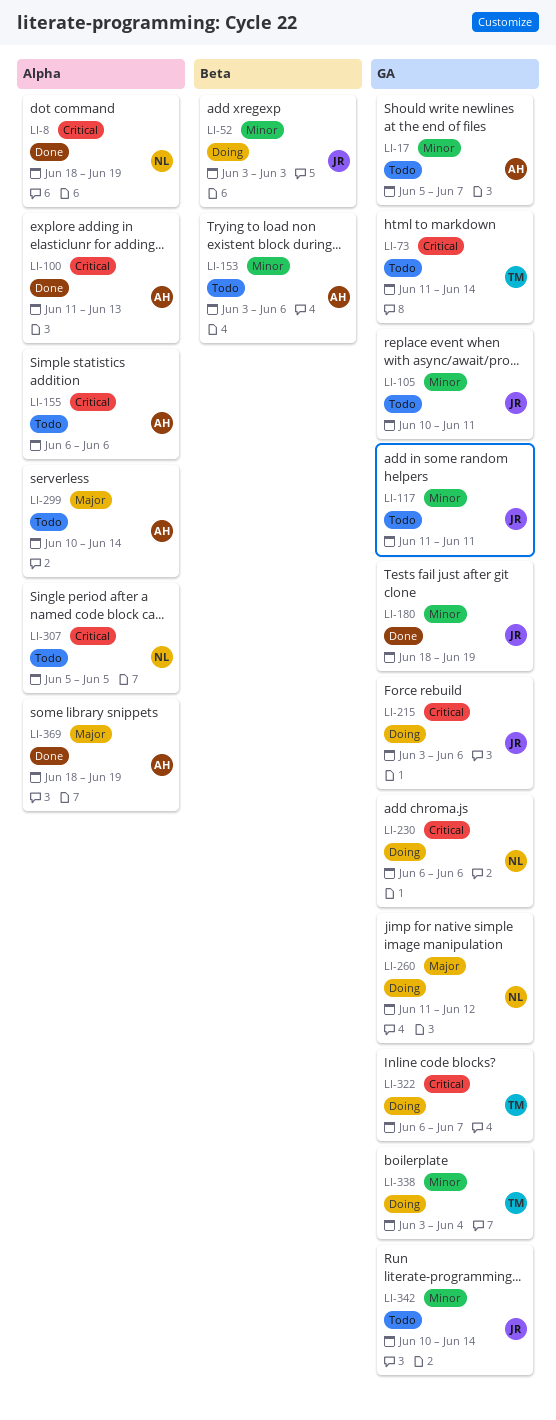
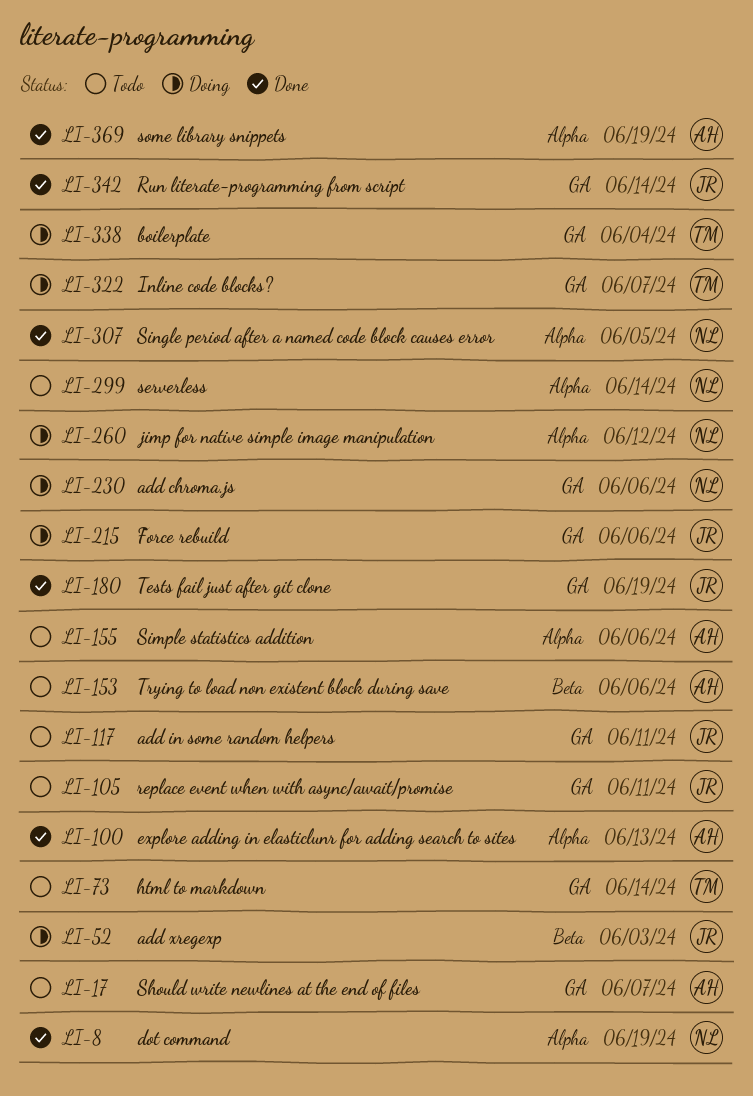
LI-260, label: GA -> Alpha
LI-299, owner: AH -> NL
LI-307, status: Todo -> Done
LI-342, status: Todo -> Done

